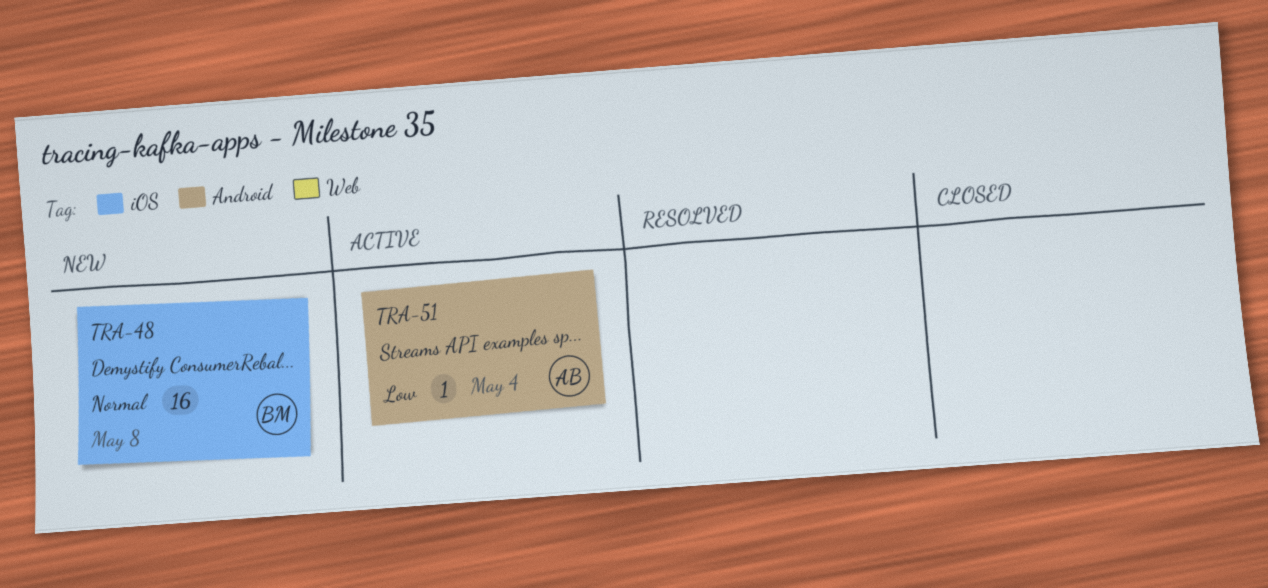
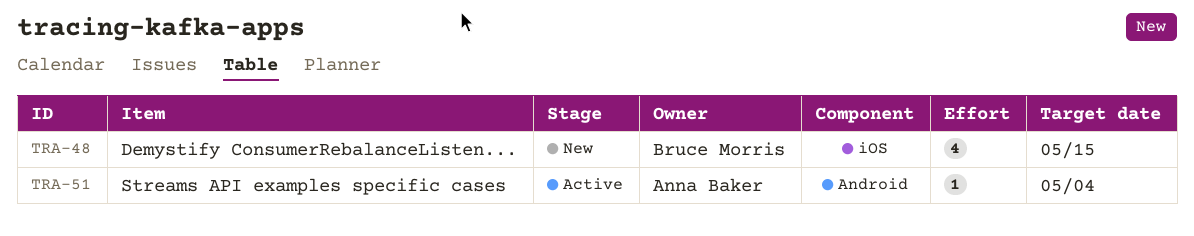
TRA-48, estimate: 16 -> 4
TRA-48, due: May 8 -> May 15

